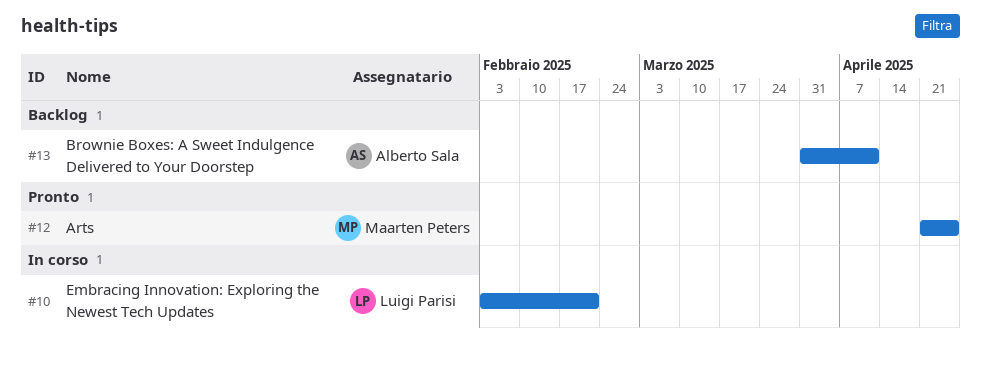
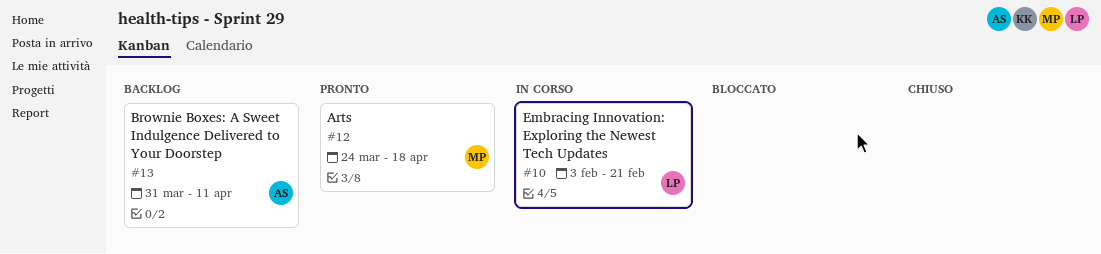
#12, start: Apr 21 -> Mar 24
#12, due: Apr 25 -> Apr 18

